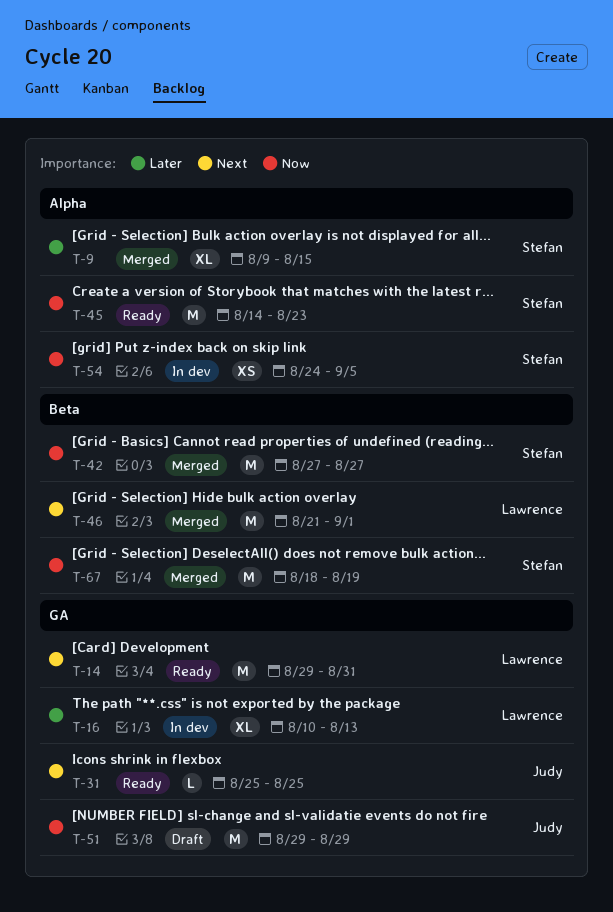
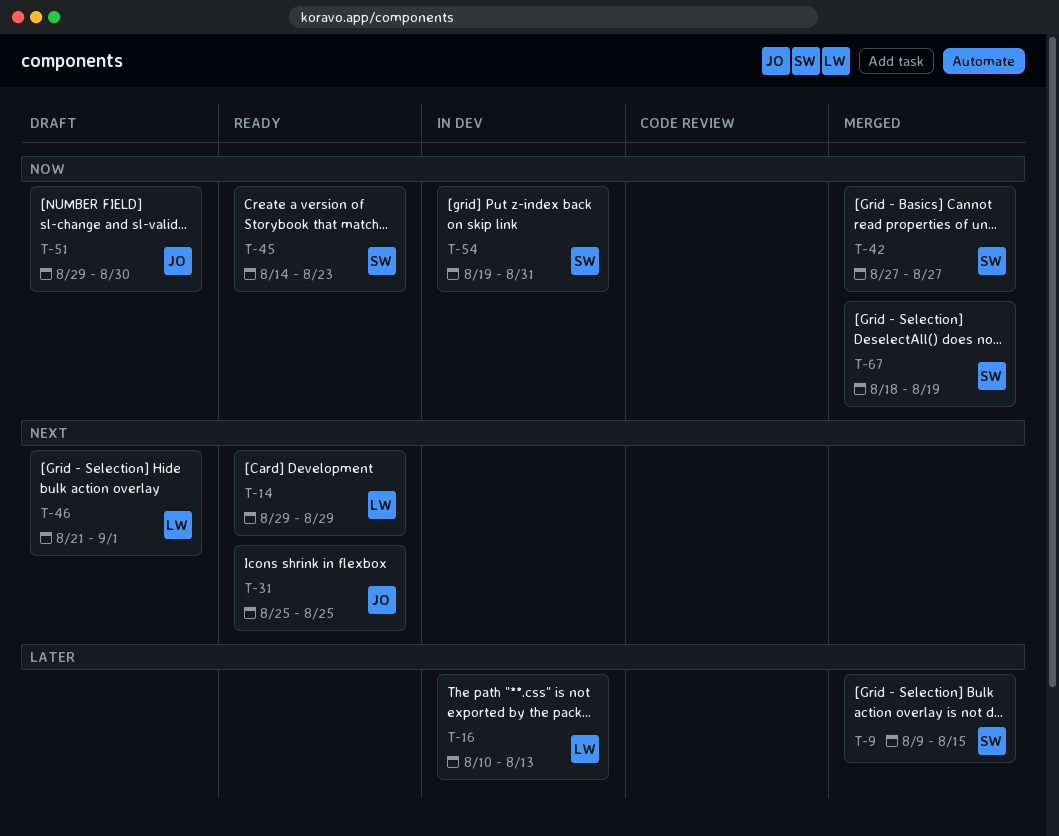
T-14, due: Aug 31 -> Aug 29
T-46, status: Merged -> Draft
T-51, due: Aug 29 -> Aug 30
T-54, start: Aug 24 -> Aug 19
T-54, due: Sep 5 -> Aug 31

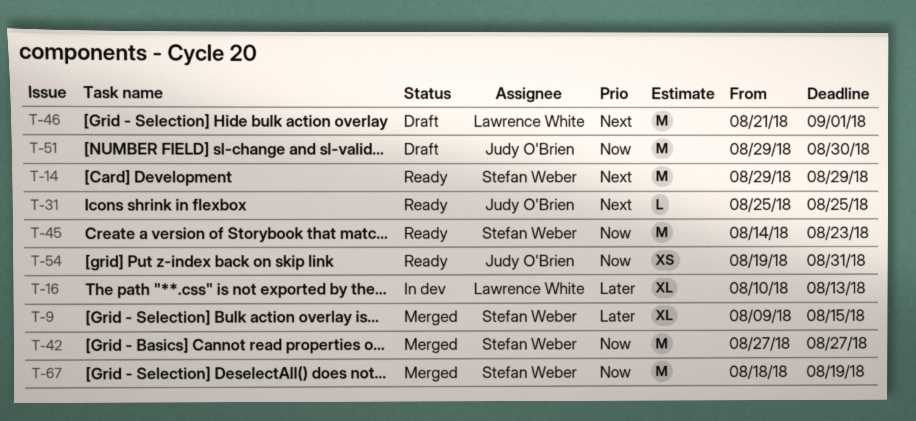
T-14, owner: Lawrence White -> Stefan Weber
T-54, status: In dev -> Ready
T-54, owner: Stefan Weber -> Judy O'Brien

